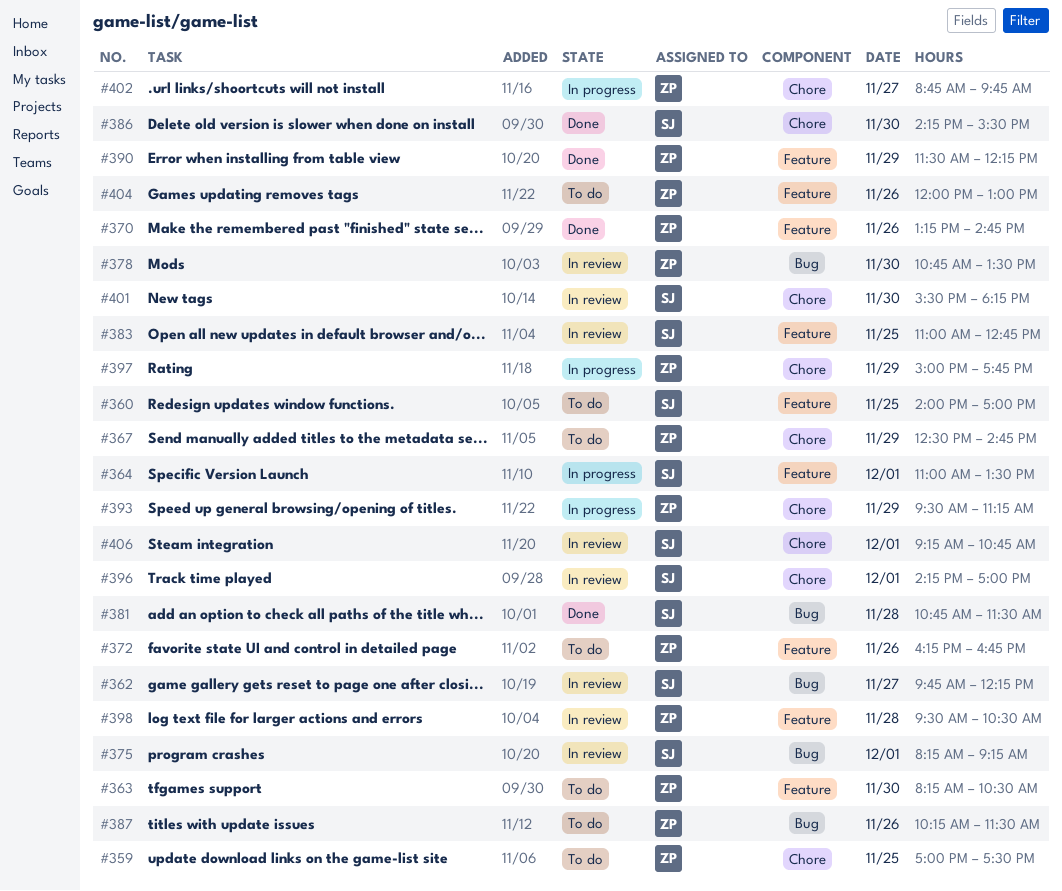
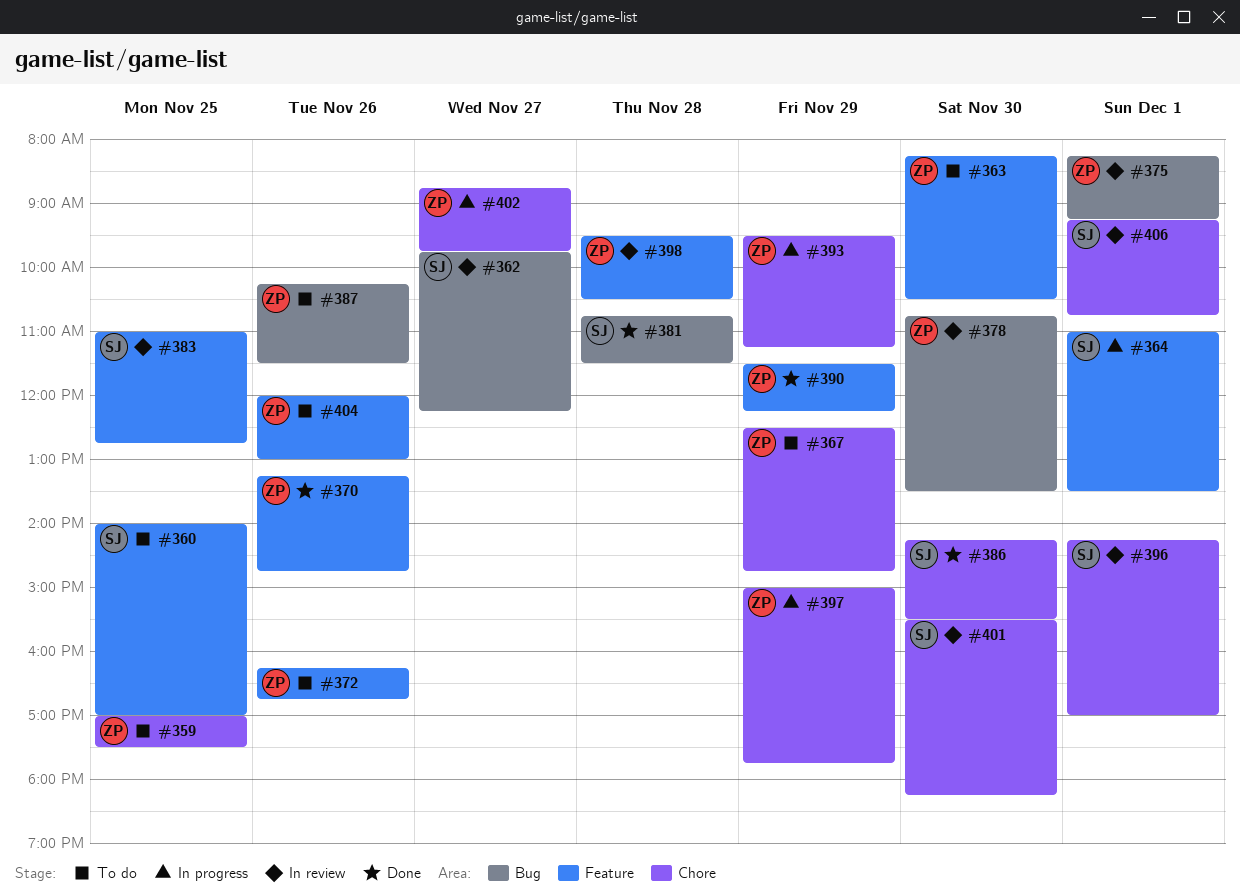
#375, owner: SJ -> ZP

